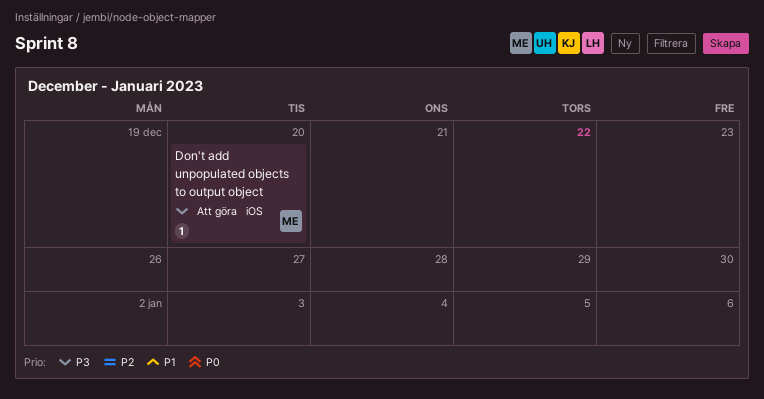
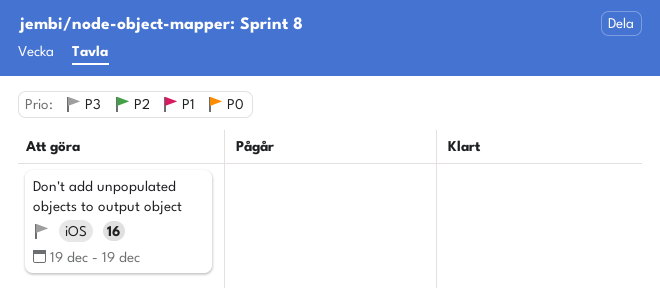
Don't add unpopulated objects to output object, estimate: 1 -> 16
Don't add unpopulated objects to output object, due: Dec 20 -> Dec 19

